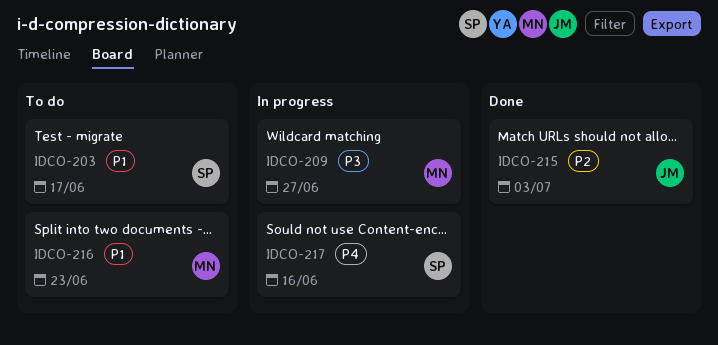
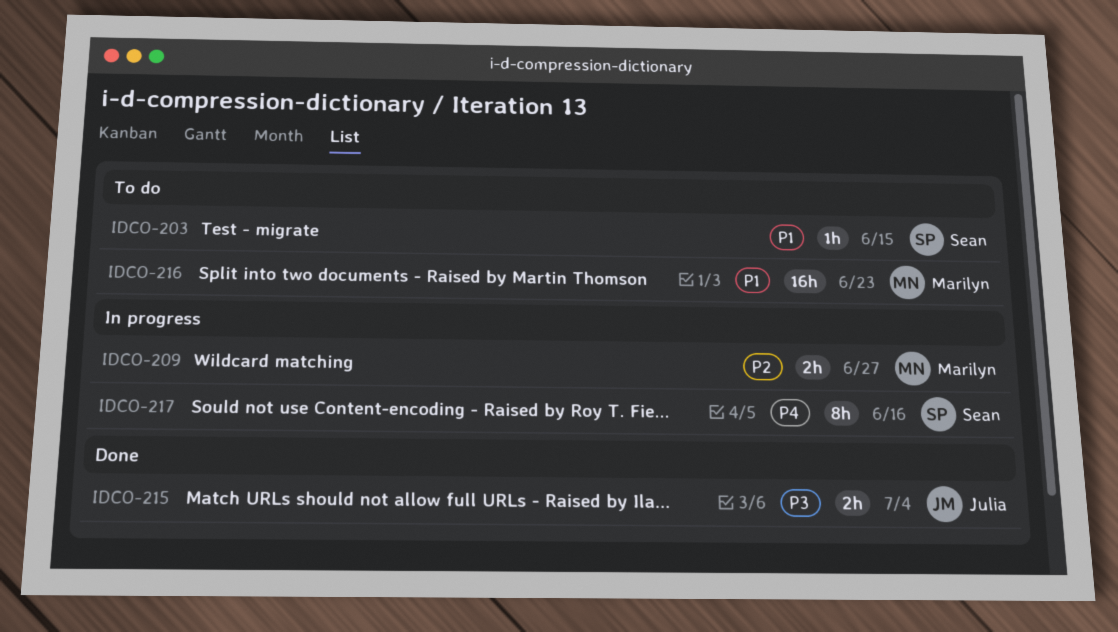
IDCO-203, due: Jun 17 -> Jun 15
IDCO-209, priority: P3 -> P2
IDCO-215, priority: P2 -> P3
IDCO-215, due: Jul 3 -> Jul 4

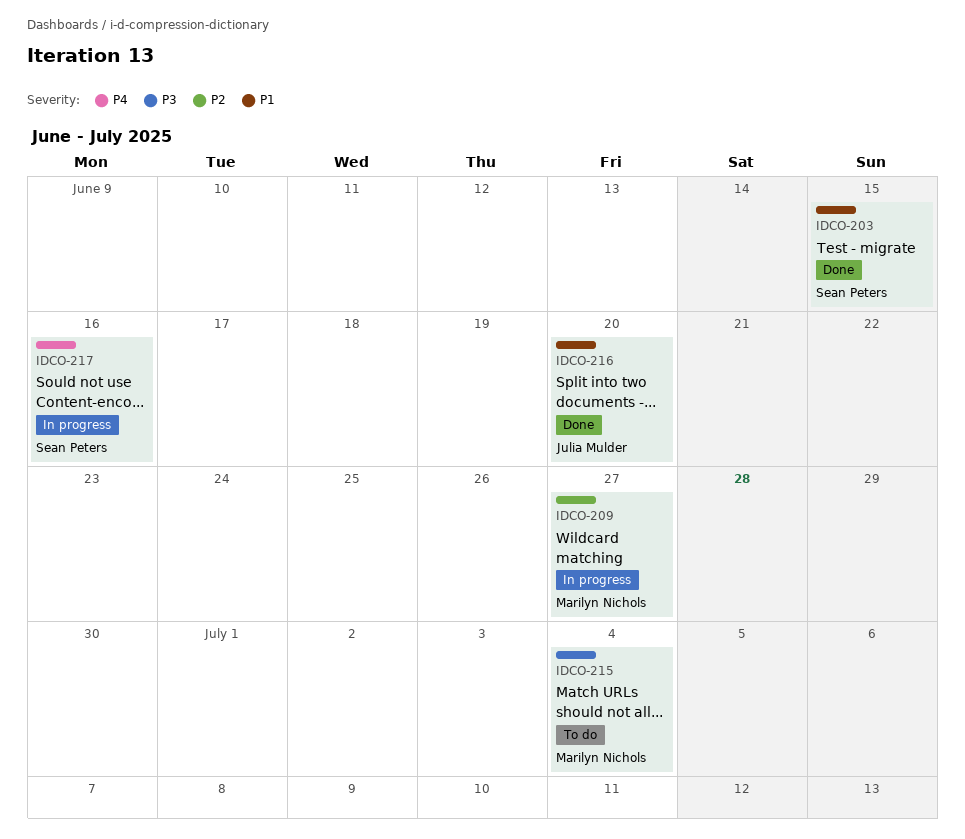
IDCO-203, status: To do -> Done
IDCO-215, status: Done -> To do
IDCO-215, owner: Julia Mulder -> Marilyn Nichols
IDCO-216, status: To do -> Done
IDCO-216, owner: Marilyn Nichols -> Julia Mulder
IDCO-216, due: Jun 23 -> Jun 20

